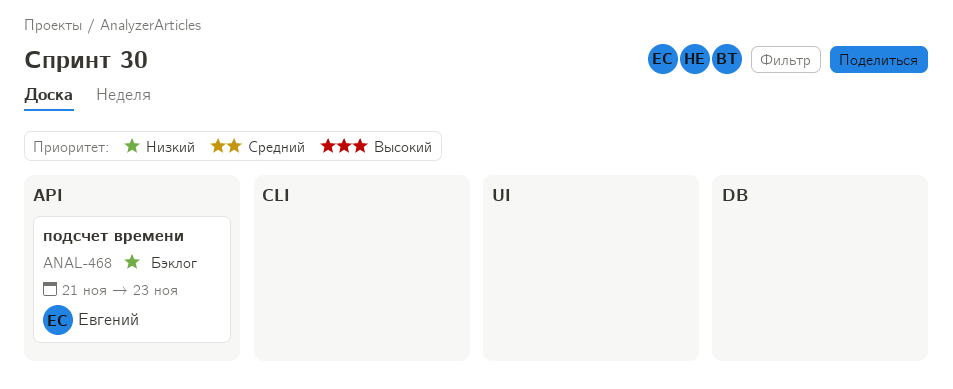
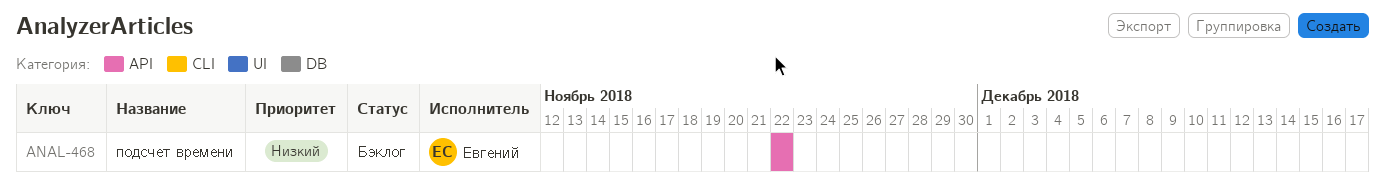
ANAL-468, start: Nov 21 -> Nov 22
ANAL-468, due: Nov 23 -> Nov 22

